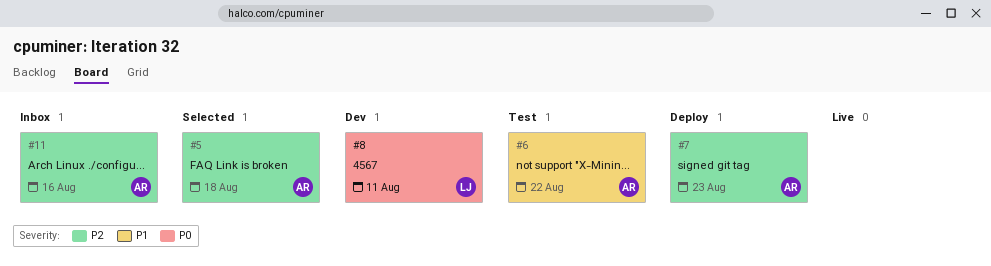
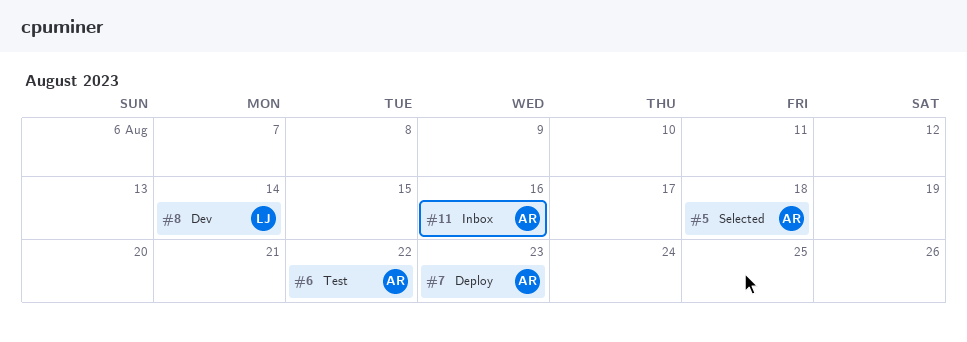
#8, due: Aug 11 -> Aug 14

